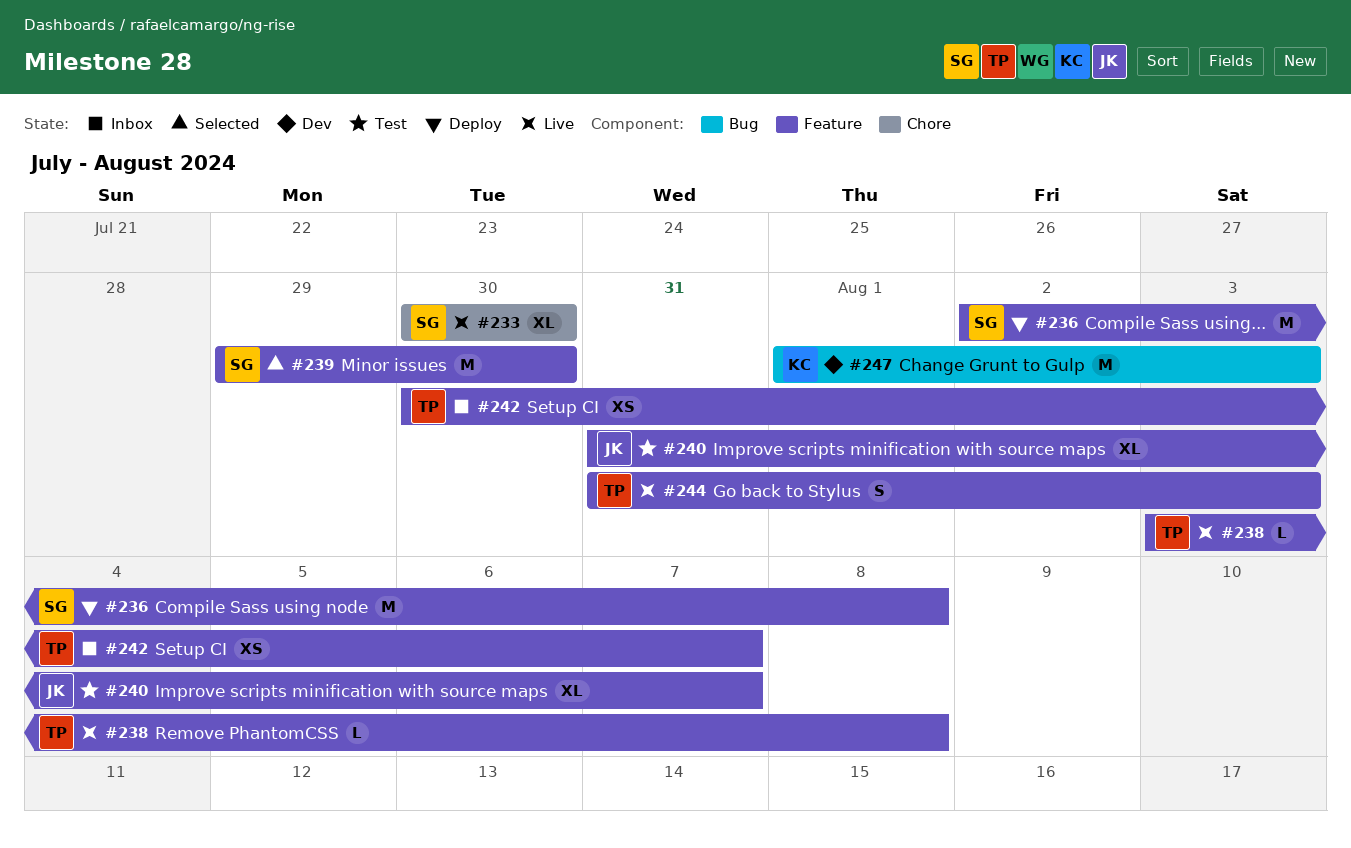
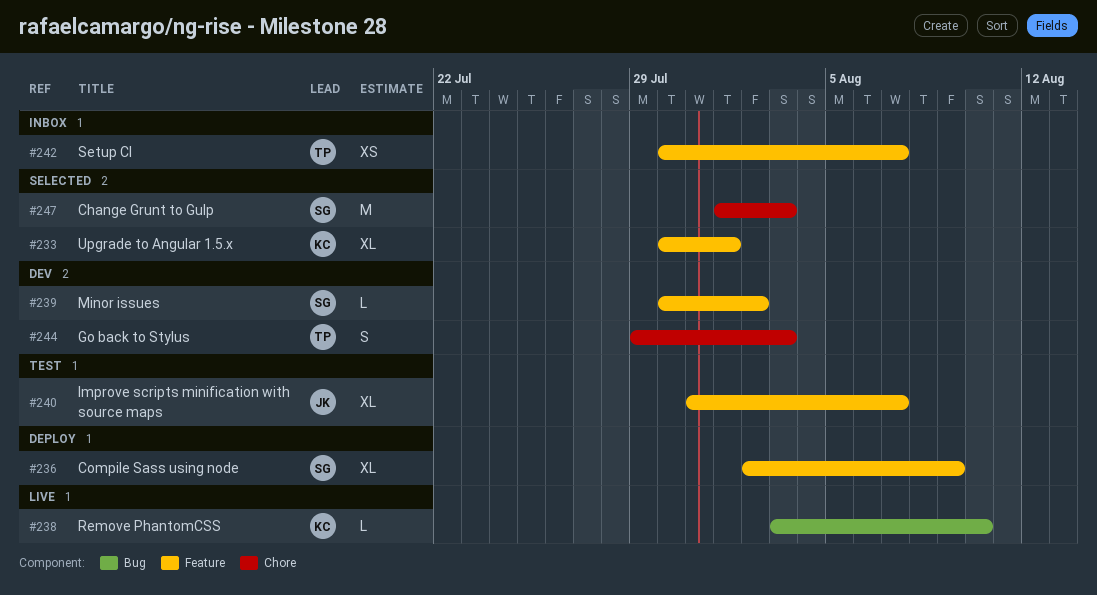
#233, status: Live -> Selected
#233, owner: SG -> KC
#233, label: Chore -> Feature
#233, due: Jul 30 -> Aug 1
#236, estimate: M -> XL
#236, due: Aug 8 -> Aug 9
#238, owner: TP -> KC
#238, label: Feature -> Bug
#238, due: Aug 8 -> Aug 10
#239, status: Selected -> Dev
#239, estimate: M -> L
#239, start: Jul 29 -> Jul 30
#239, due: Jul 30 -> Aug 2
#244, status: Live -> Dev
#244, label: Feature -> Chore
#244, start: Jul 31 -> Jul 29
#247, status: Dev -> Selected
#247, owner: KC -> SG
#247, label: Bug -> Chore

